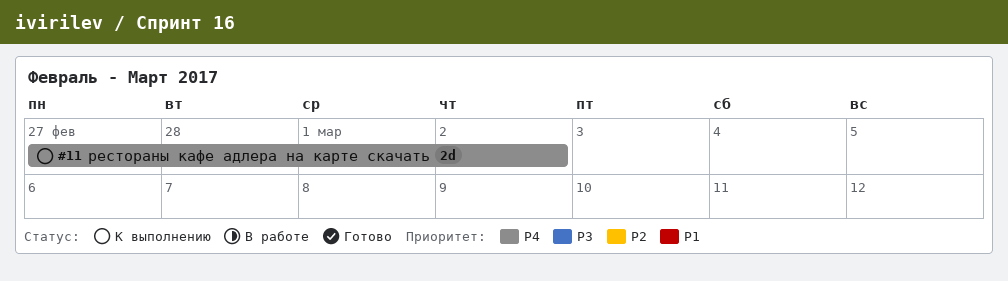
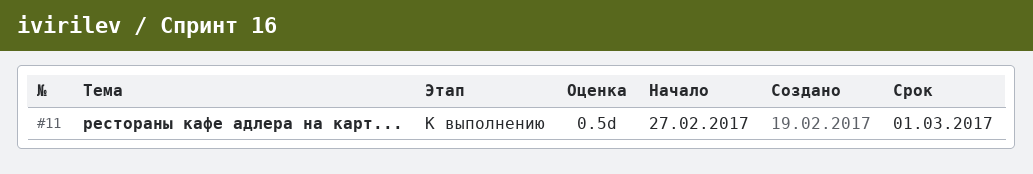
#11, estimate: 2d -> 0.5d
#11, due: Mar 2 -> Mar 1

